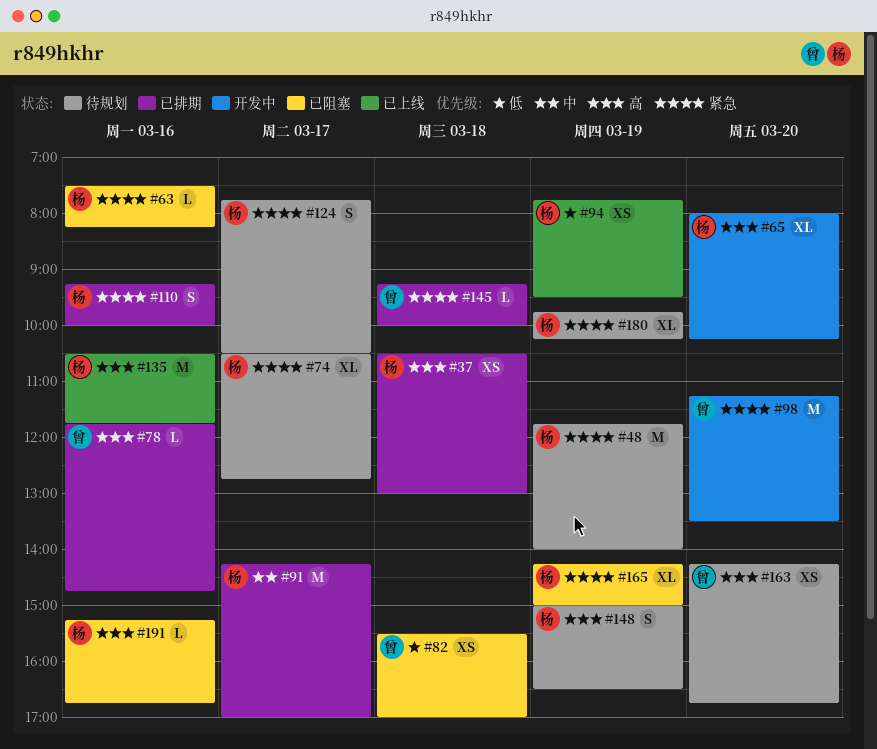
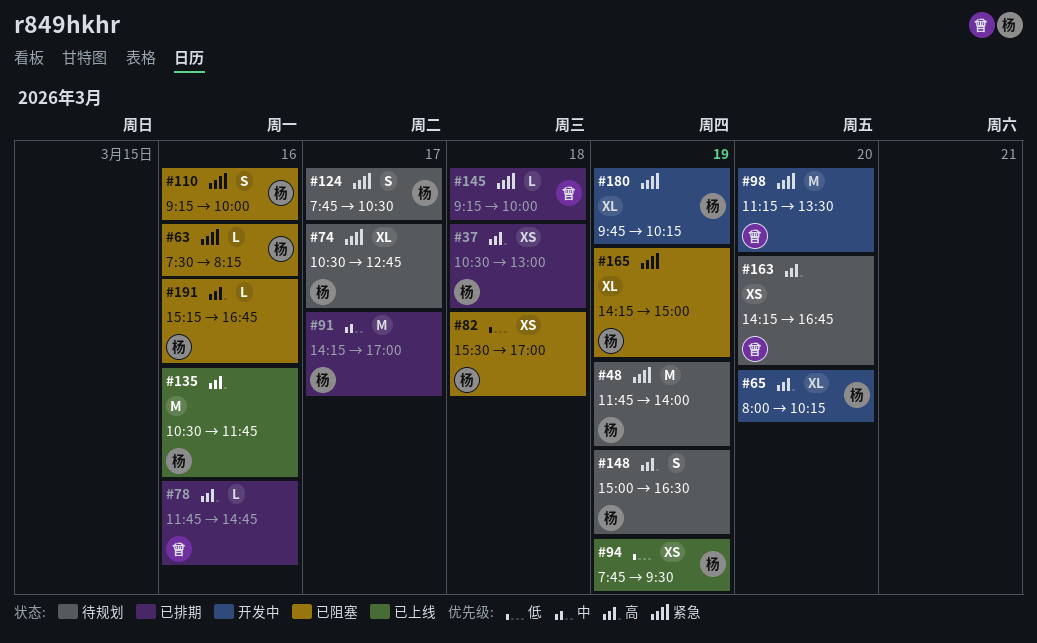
#82, owner: 曾 -> 杨
#110, status: 已排期 -> 已阻塞
#180, status: 待规划 -> 开发中

